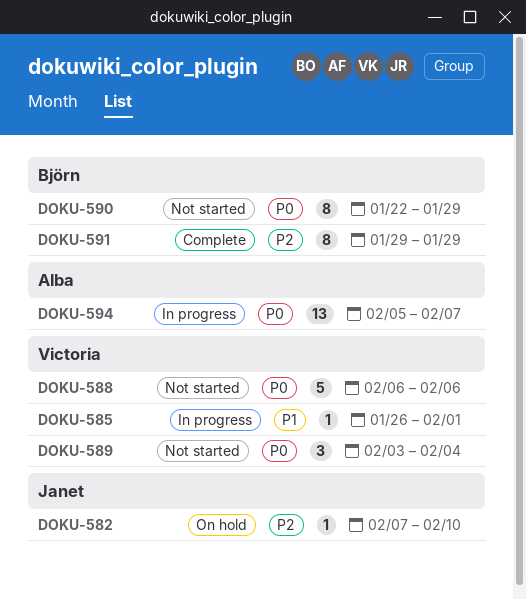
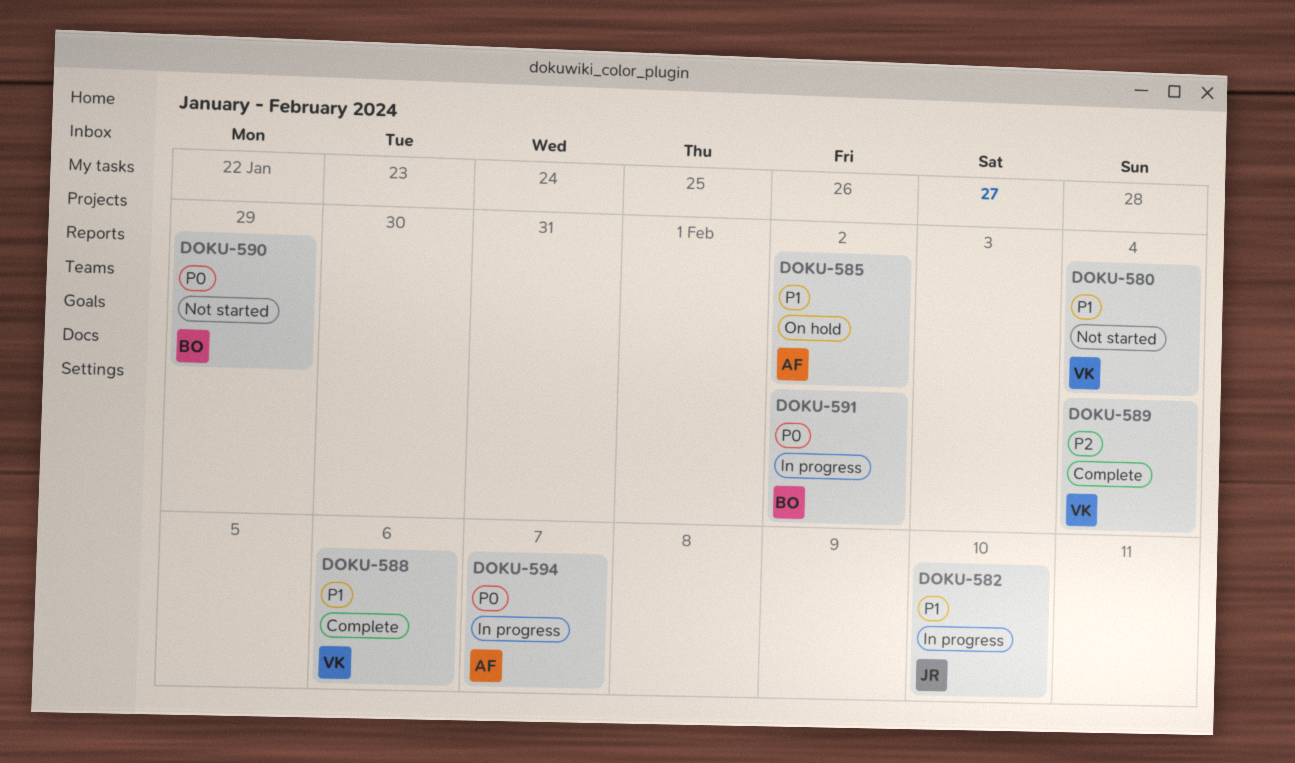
DOKU-580: none -> present
DOKU-582, status: On hold -> In progress
DOKU-582, priority: P2 -> P1
DOKU-585, status: In progress -> On hold
DOKU-585, owner: Victoria -> Alba
DOKU-585, due: Feb 1 -> Feb 2
DOKU-588, status: Not started -> Complete
DOKU-588, priority: P0 -> P1
DOKU-589, status: Not started -> Complete
DOKU-589, priority: P0 -> P2
DOKU-591, status: Complete -> In progress
DOKU-591, priority: P2 -> P0
DOKU-591, due: Jan 29 -> Feb 2

